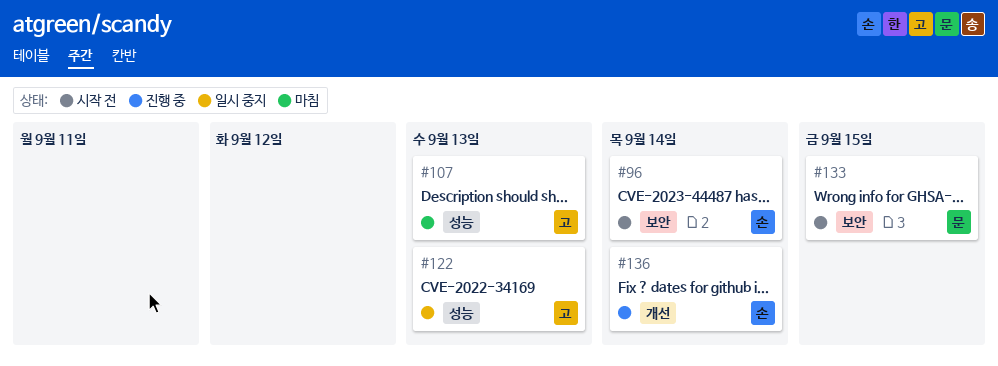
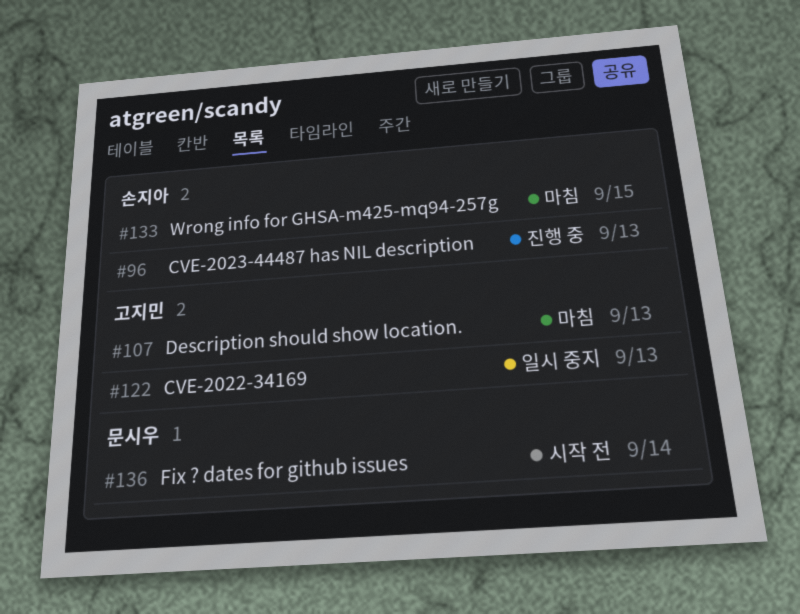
#96, status: 시작 전 -> 진행 중
#96, due: Sep 14 -> Sep 13
#133, status: 시작 전 -> 마침
#133, owner: 문시우 -> 손지아
#136, status: 진행 중 -> 시작 전
#136, owner: 손지아 -> 문시우

